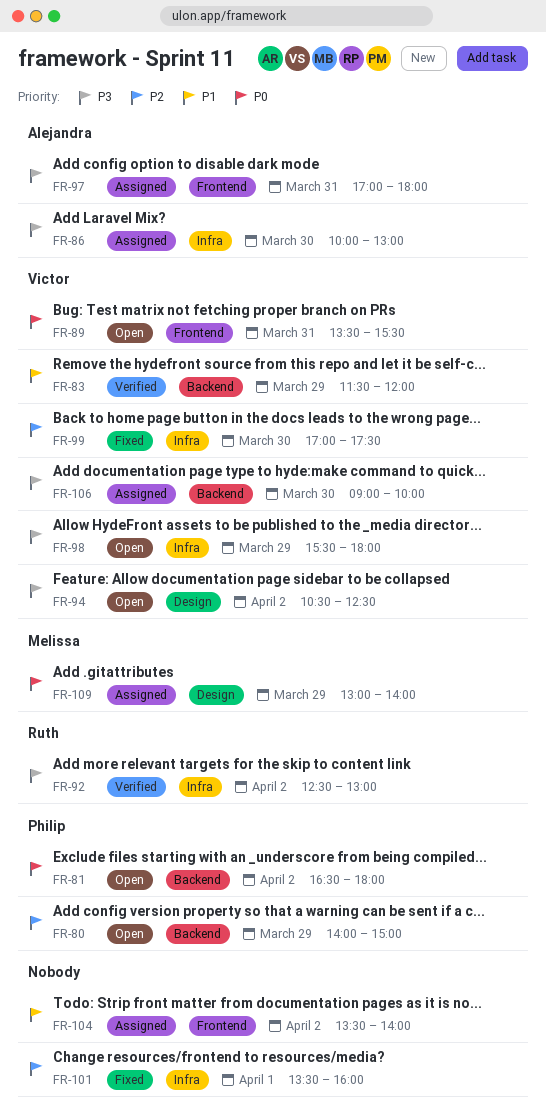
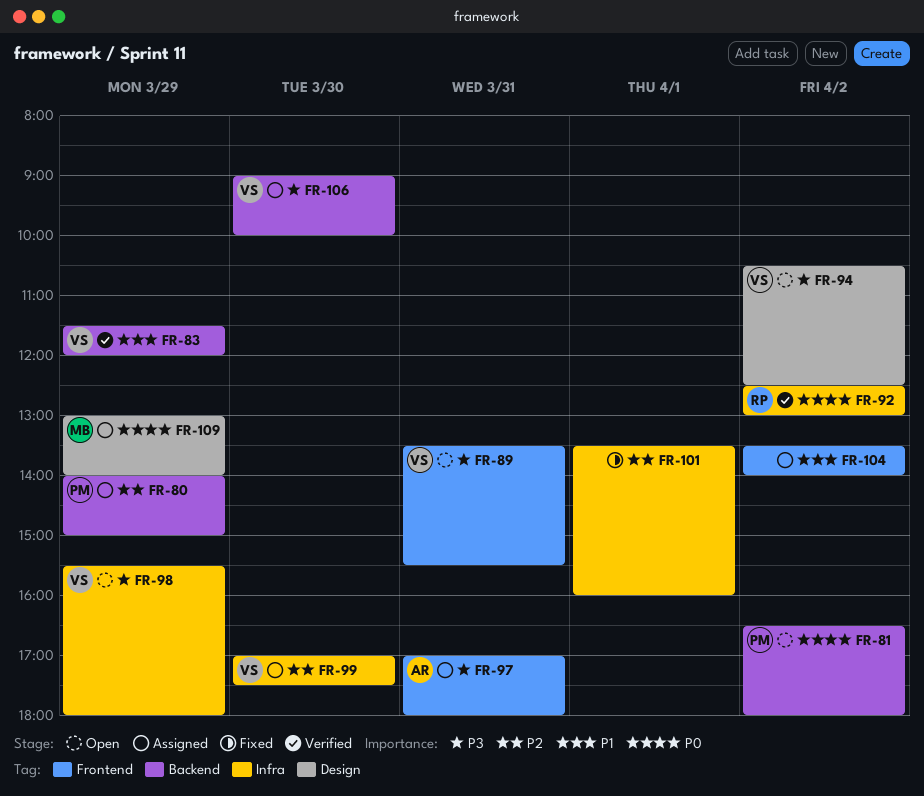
FR-80, status: Open -> Assigned
FR-86: present -> none
FR-89, priority: P0 -> P3
FR-92, priority: P3 -> P0
FR-99, status: Fixed -> Assigned

